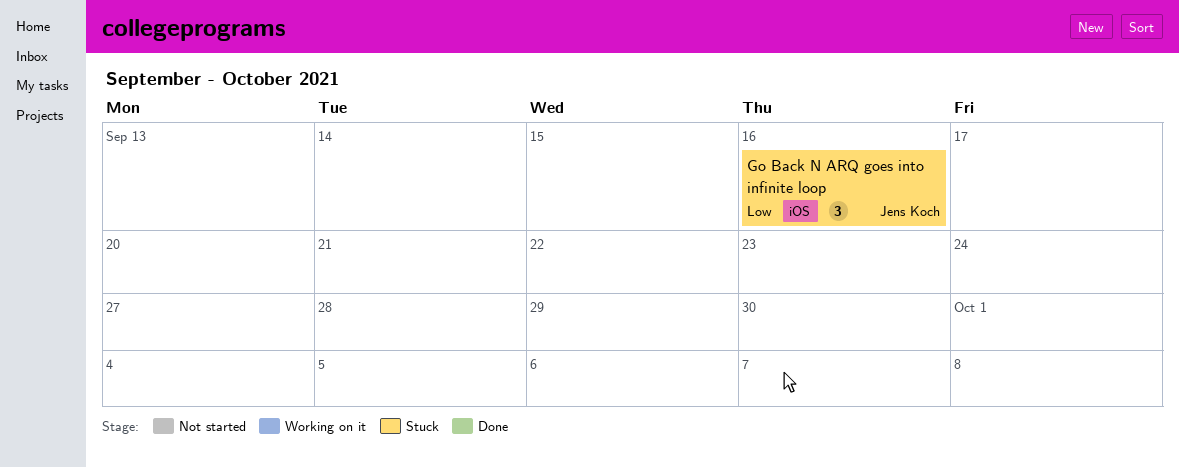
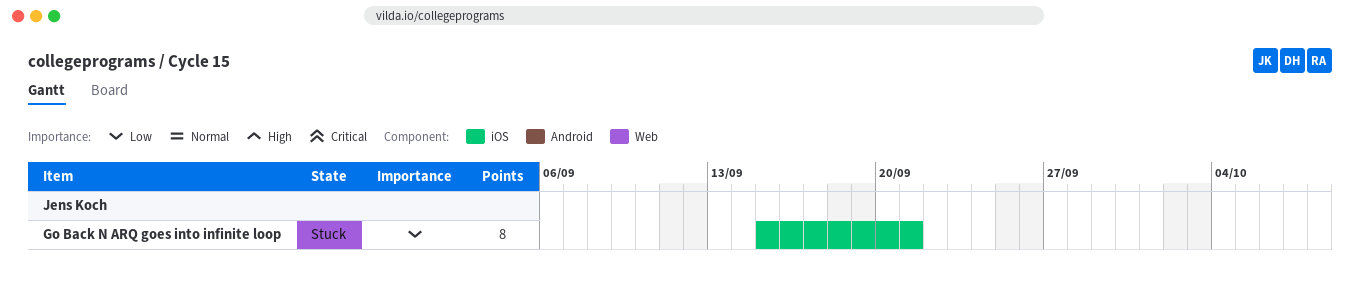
Go Back N ARQ goes into infinite loop, estimate: 3 -> 8
Go Back N ARQ goes into infinite loop, due: Sep 16 -> Sep 21

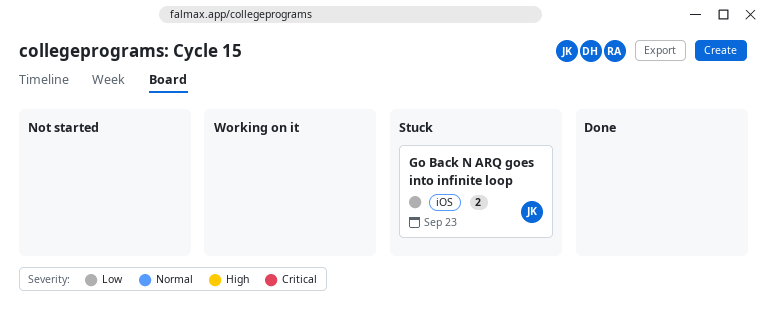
Go Back N ARQ goes into infinite loop, estimate: 8 -> 2
Go Back N ARQ goes into infinite loop, due: Sep 21 -> Sep 23

